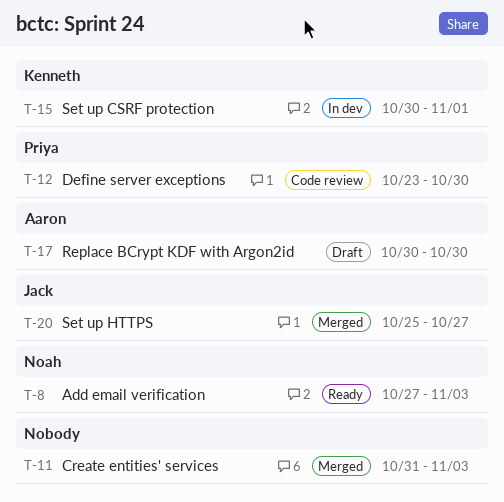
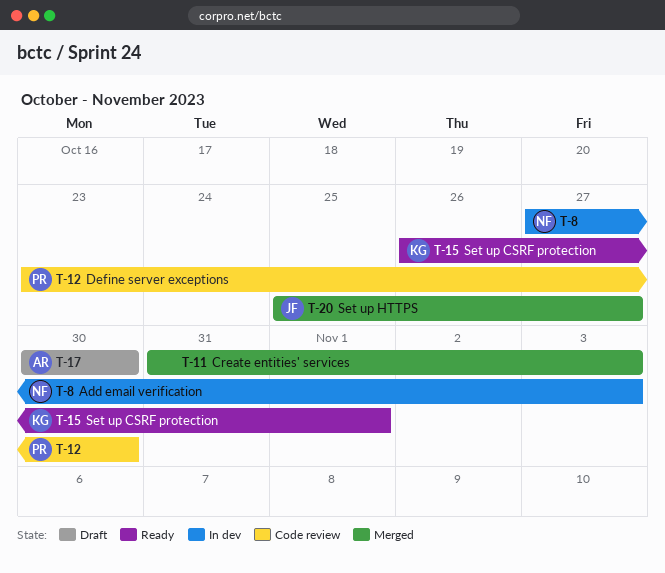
T-8, status: Ready -> In dev
T-15, status: In dev -> Ready
T-15, start: Oct 30 -> Oct 26

